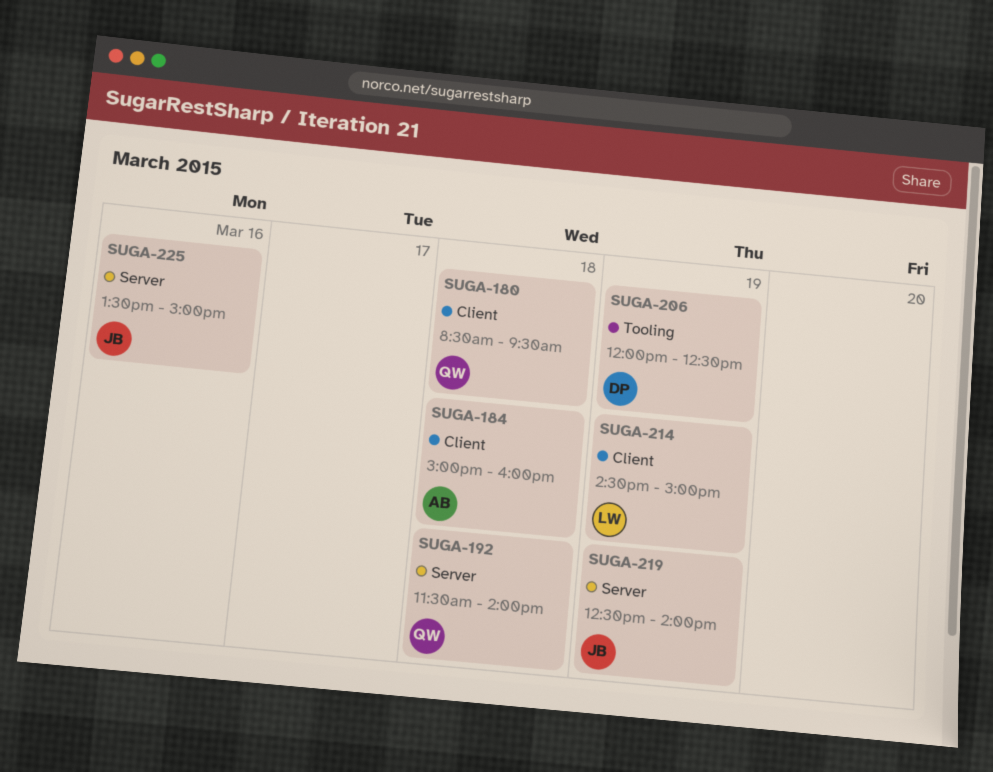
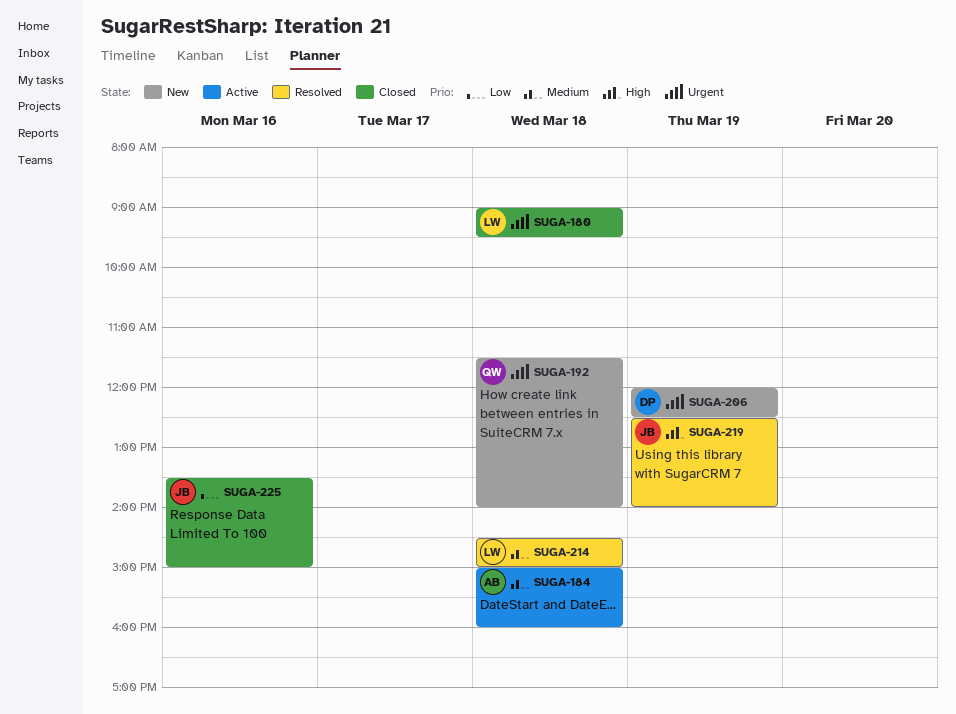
SUGA-180, owner: QW -> LW
SUGA-180, begins: 08:30 -> 09:00
SUGA-214, day: Mar 19 -> Mar 18

